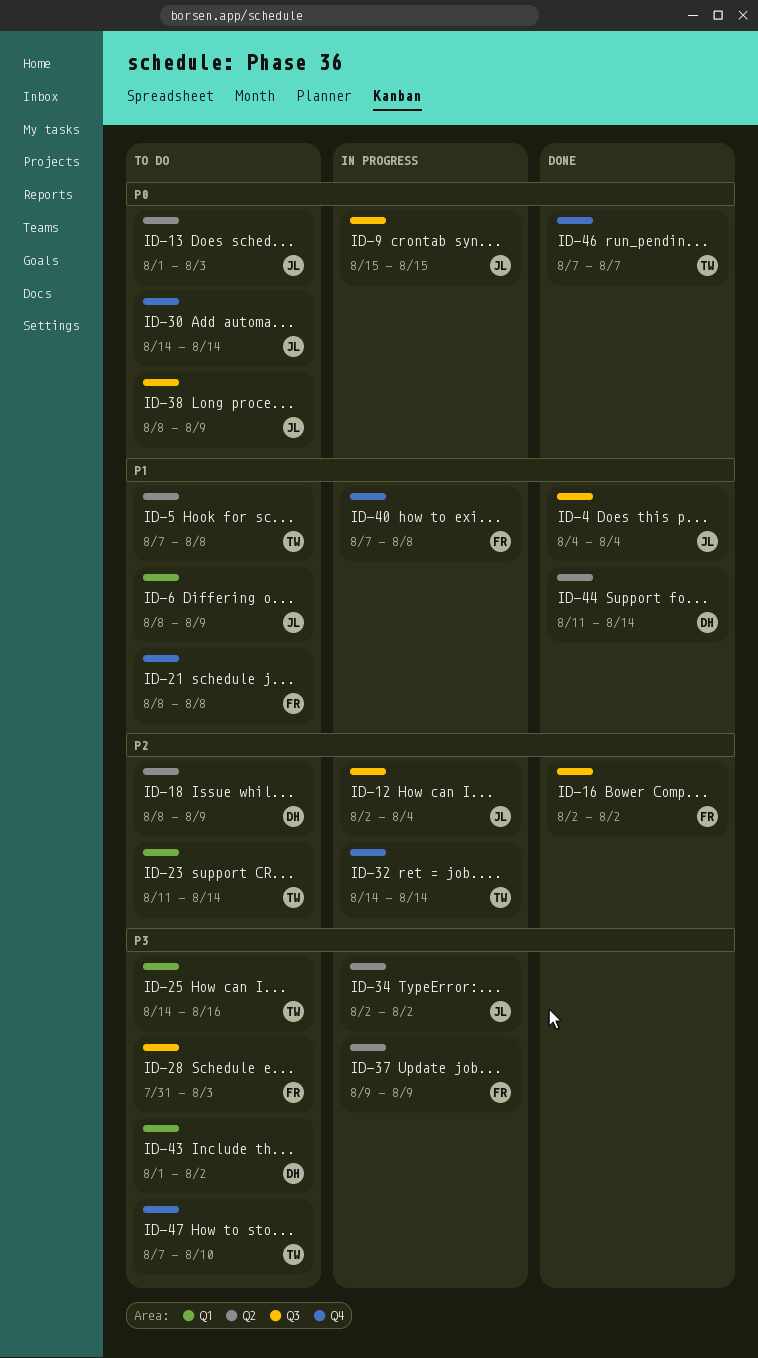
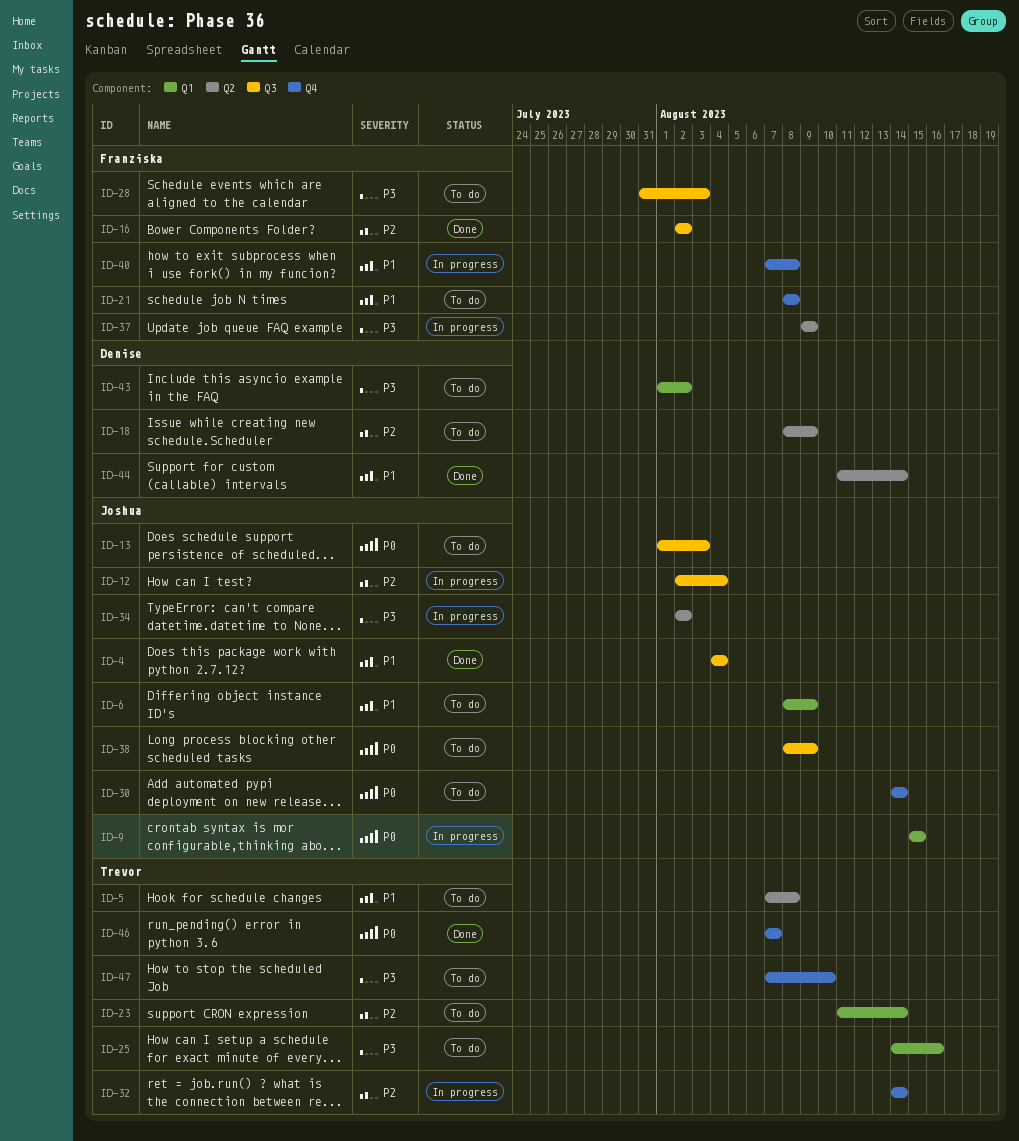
ID-9, label: Q3 -> Q1
ID-13, label: Q2 -> Q3

